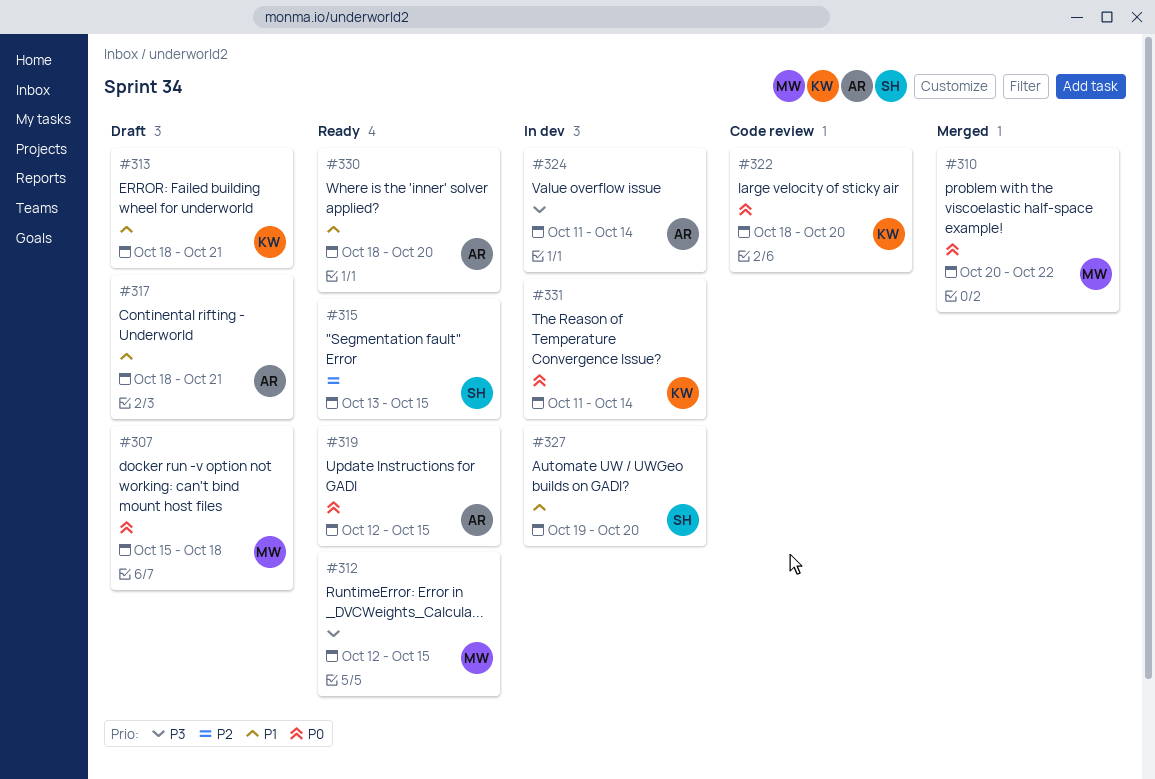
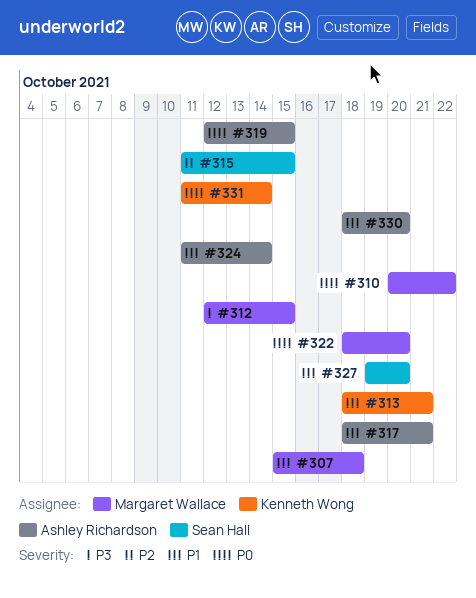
#307, priority: P0 -> P1
#315, start: Oct 13 -> Oct 11
#322, owner: Kenneth Wong -> Margaret Wallace
#324, priority: P3 -> P1

